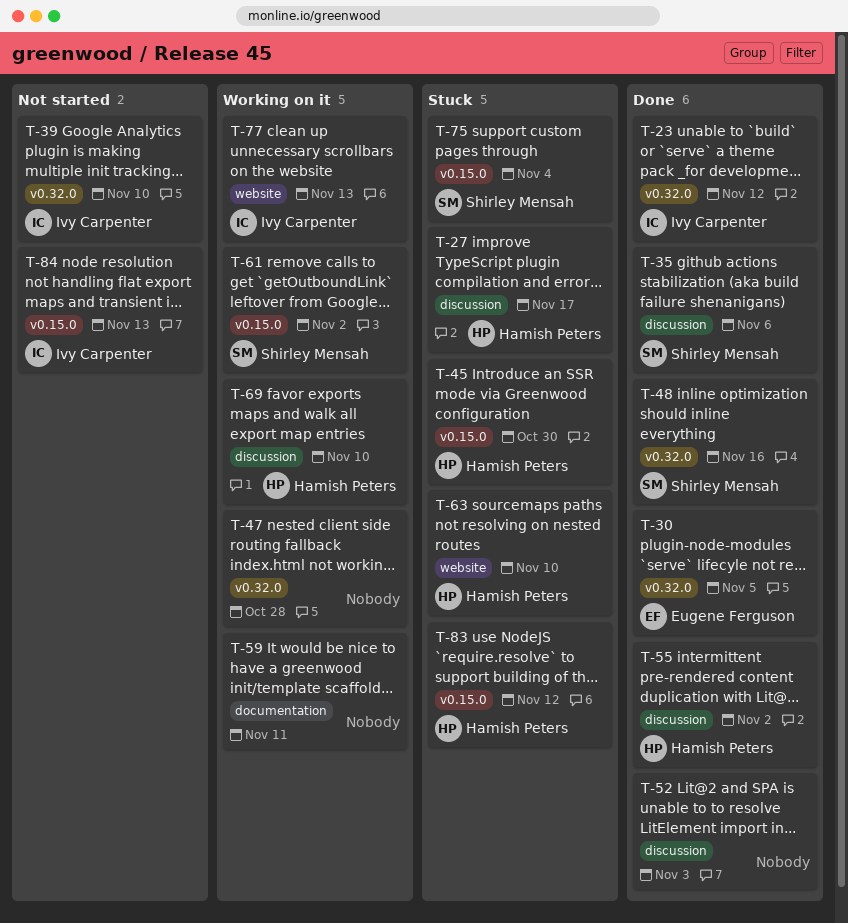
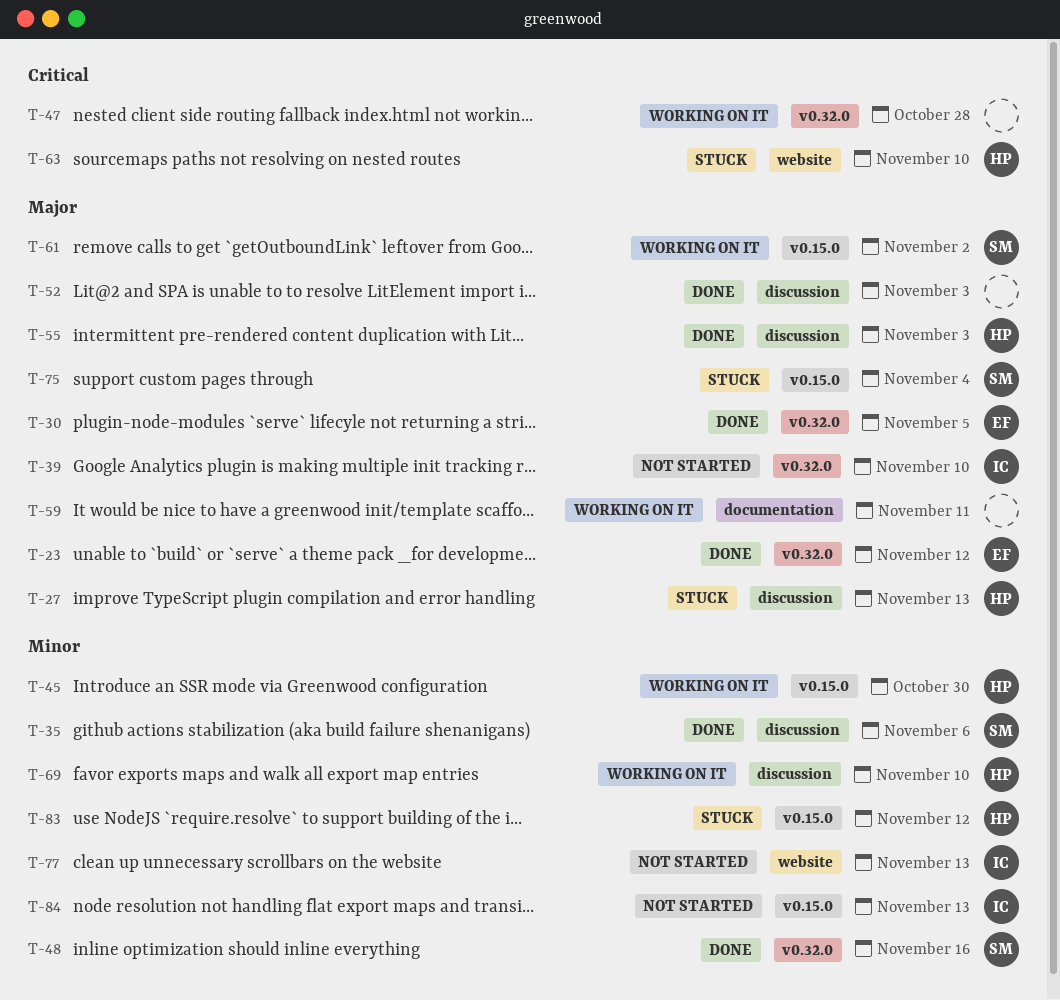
T-23, owner: Ivy Carpenter -> Eugene Ferguson
T-27, due: Nov 17 -> Nov 13
T-45, status: Stuck -> Working on it
T-55, due: Nov 2 -> Nov 3
T-77, status: Working on it -> Not started

